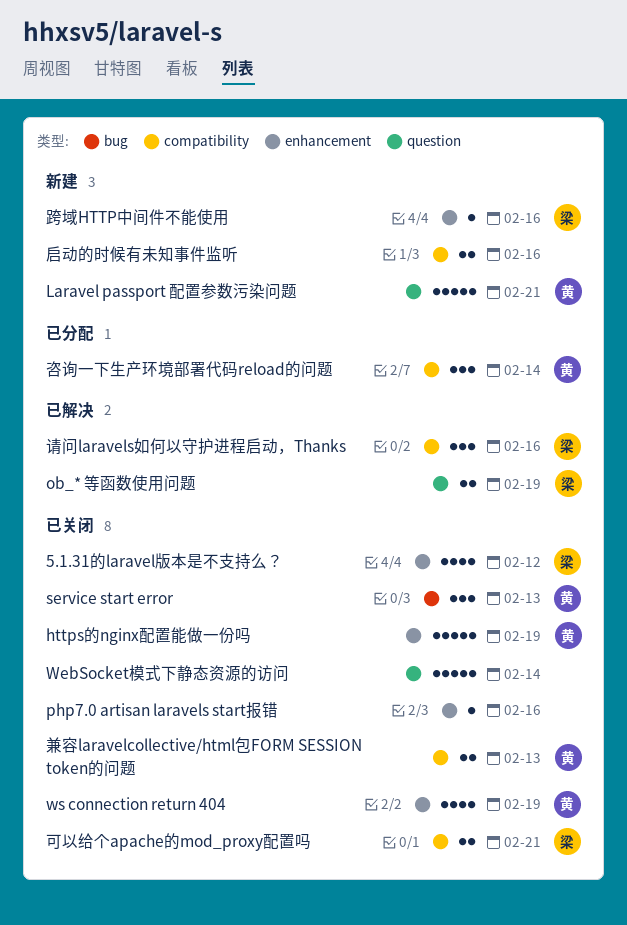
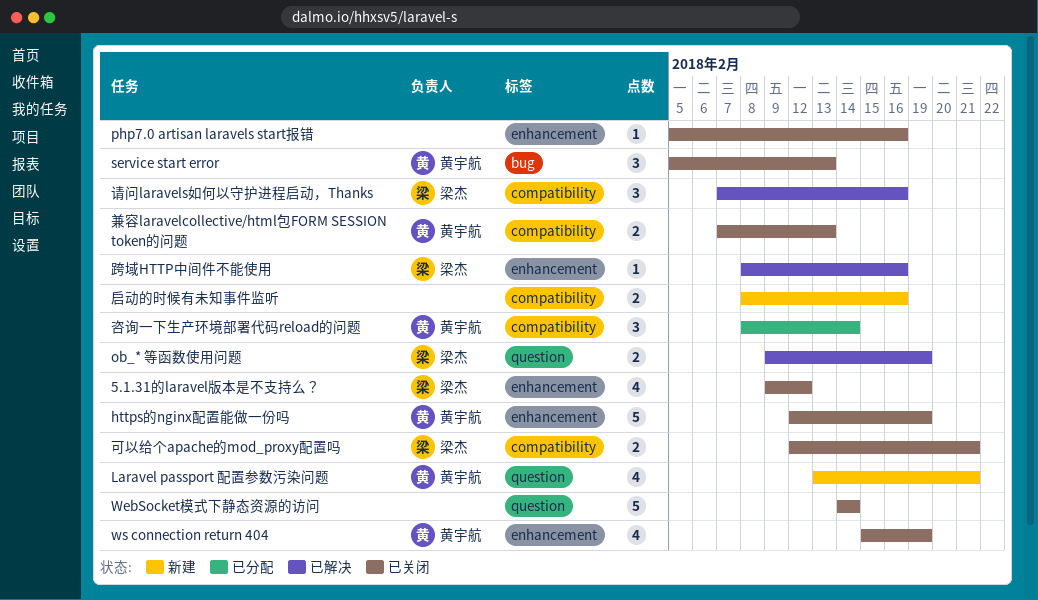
Laravel passport 配置参数污染问题, estimate: 5 -> 4
跨域HTTP中间件不能使用, status: 新建 -> 已解决

